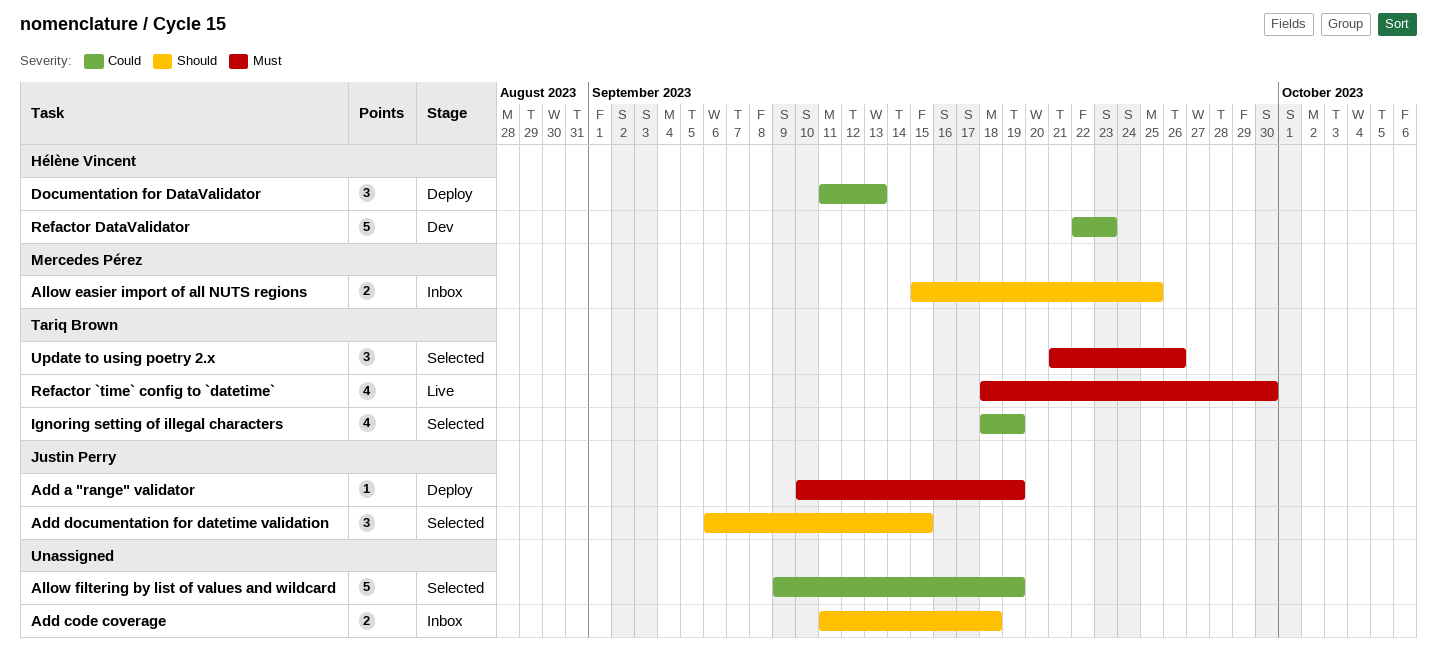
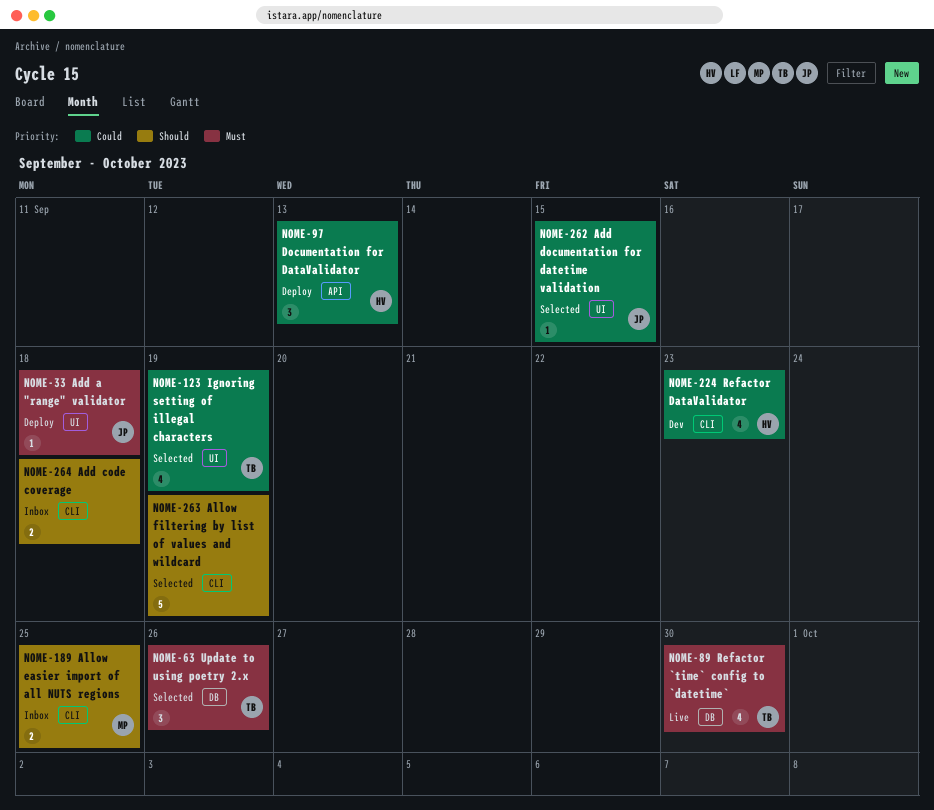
Add a "range" validator, due: Sep 19 -> Sep 18
Add documentation for datetime validation, priority: Should -> Could
Add documentation for datetime validation, estimate: 3 -> 1
Allow filtering by list of values and wildcard, priority: Could -> Should
Refactor DataValidator, estimate: 5 -> 4

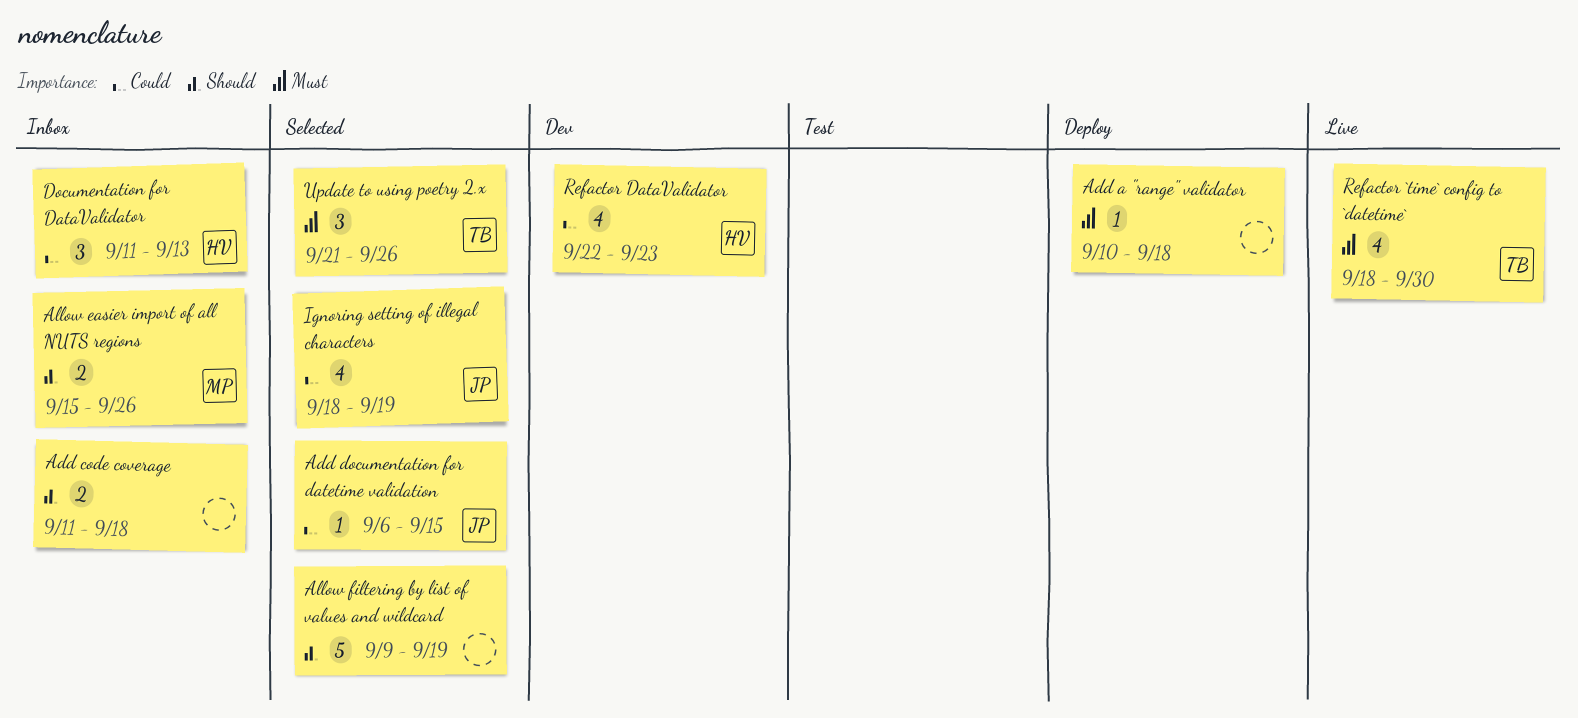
Add a "range" validator, owner: JP -> none
Allow easier import of all NUTS regions, due: Sep 25 -> Sep 26
Documentation for DataValidator, status: Deploy -> Inbox
Ignoring setting of illegal characters, owner: TB -> JP

